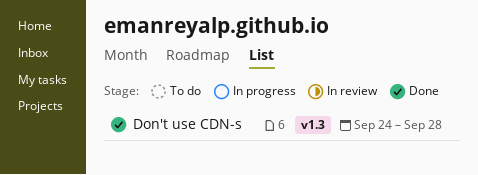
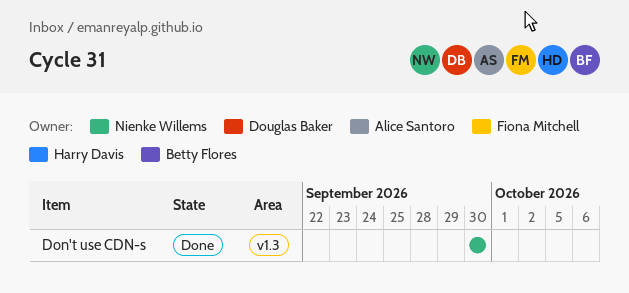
Don't use CDN-s, start: Sep 24 -> Sep 30
Don't use CDN-s, due: Sep 28 -> Sep 30

